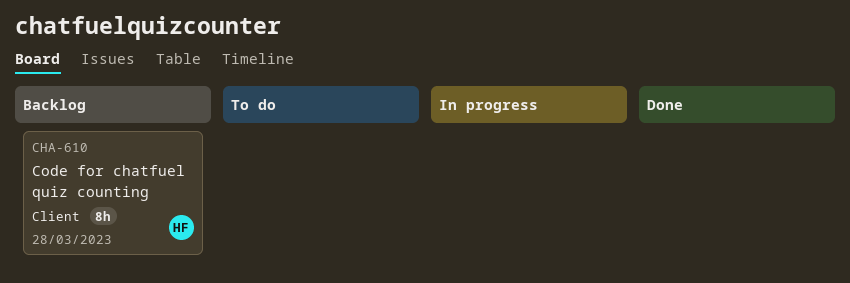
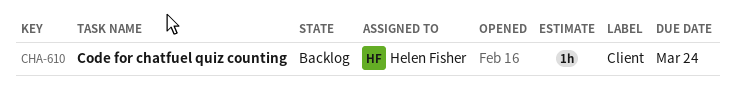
CHA-610, estimate: 8h -> 1h
CHA-610, due: Mar 28 -> Mar 24

